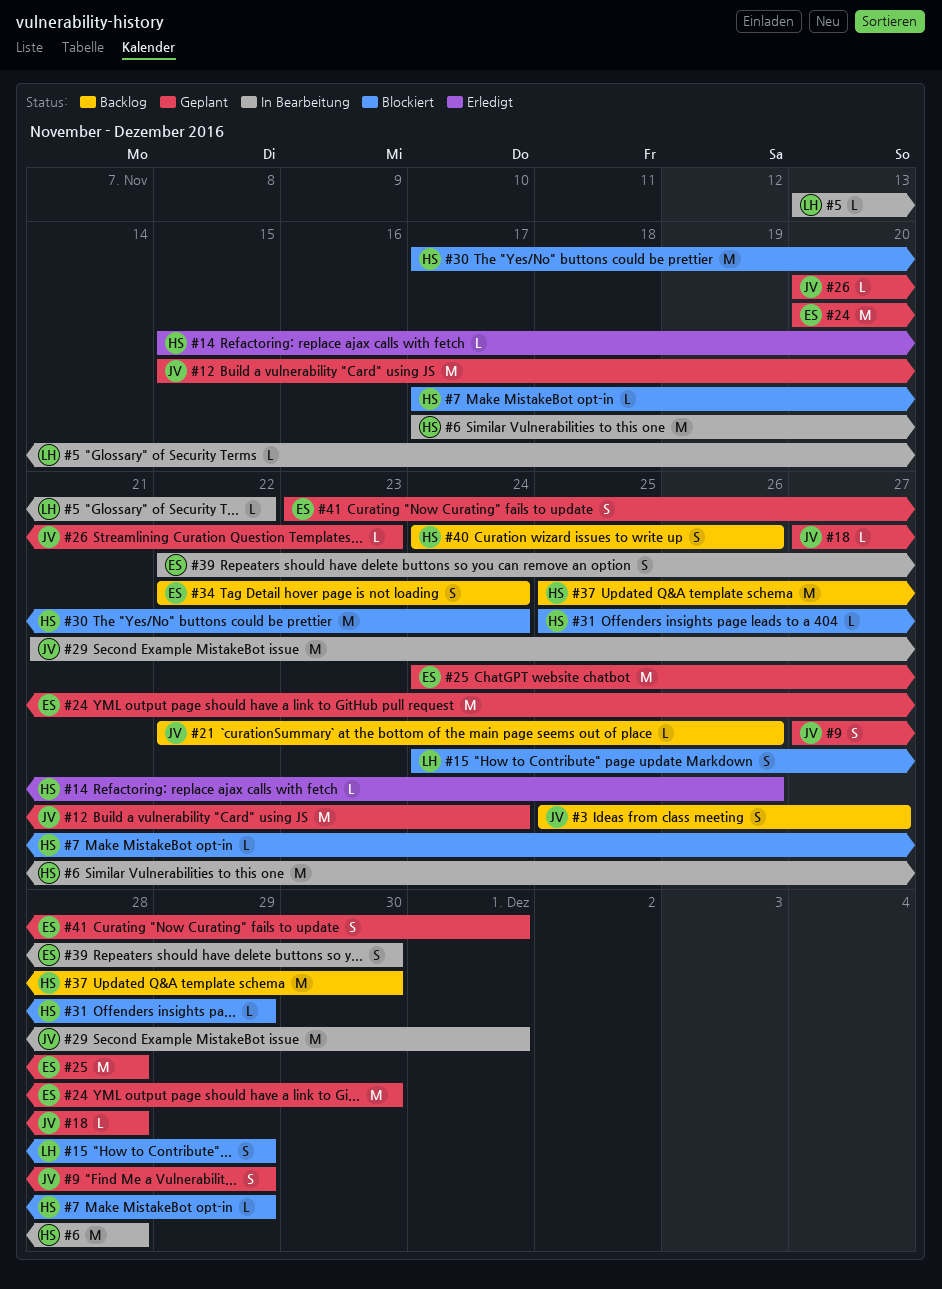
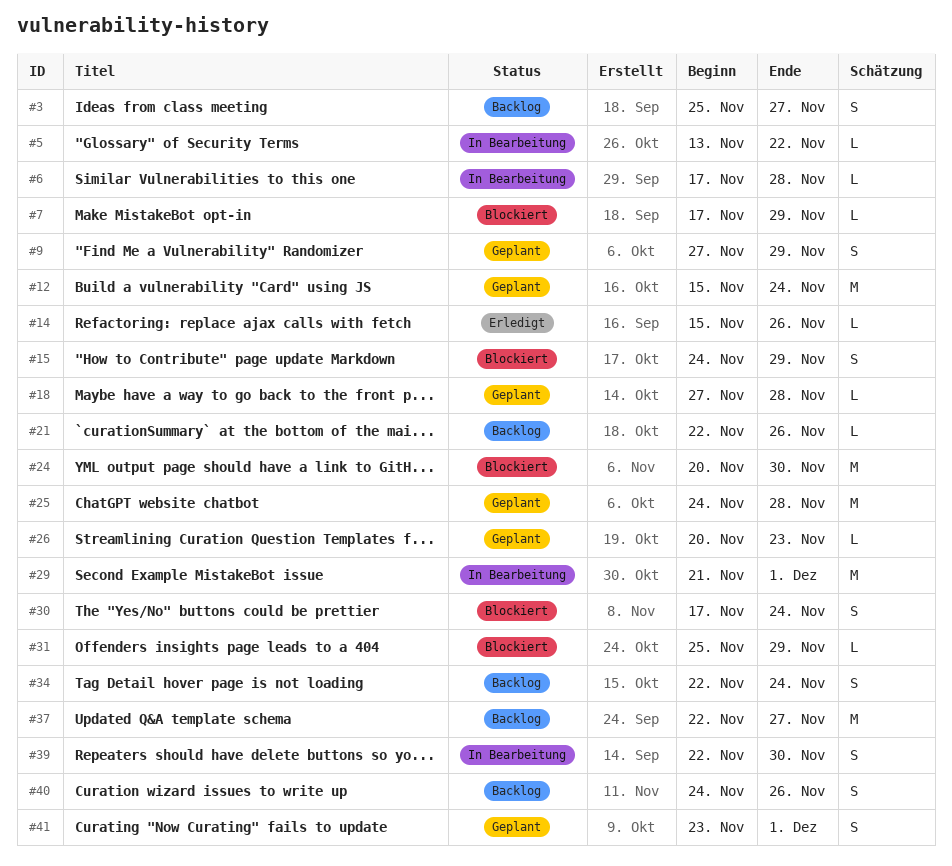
#6, estimate: M -> L
#24, status: Geplant -> Blockiert
#30, estimate: M -> S
#37, start: Nov 25 -> Nov 22
#37, due: Nov 30 -> Nov 27

